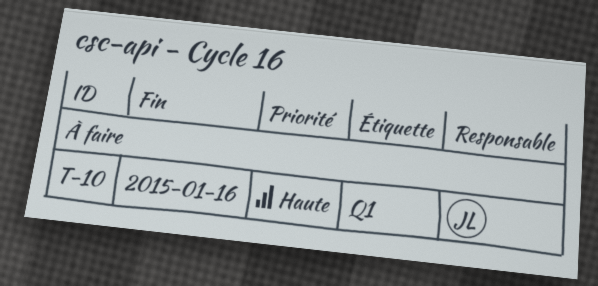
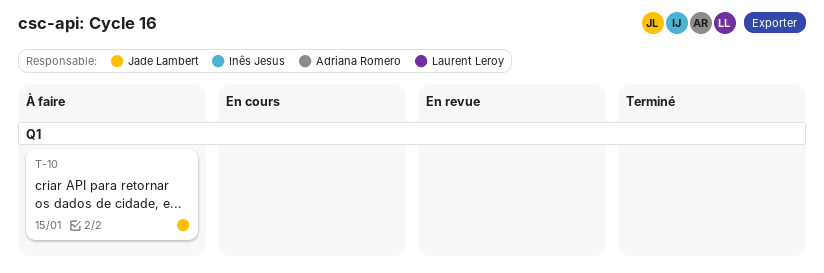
T-10, due: Jan 16 -> Jan 15

